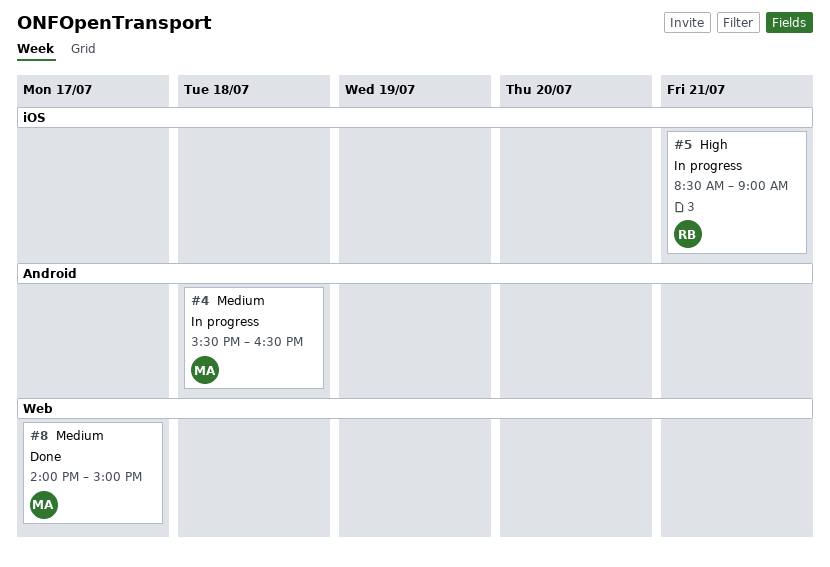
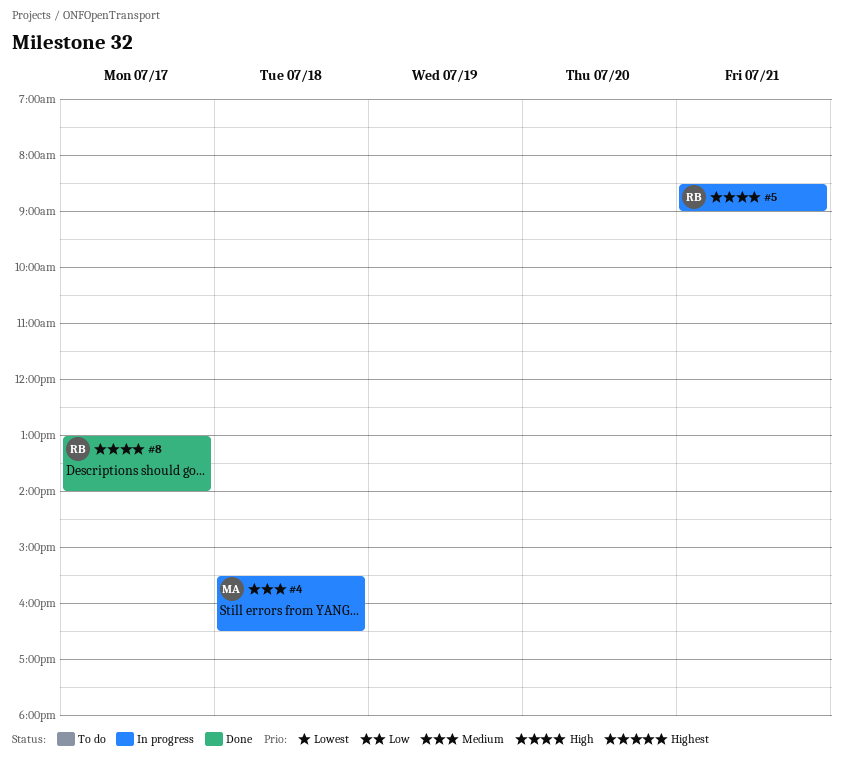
#8, owner: MA -> RB
#8, priority: Medium -> High
#8, begins: 14:00 -> 13:00
#8, ends: 15:00 -> 14:00

